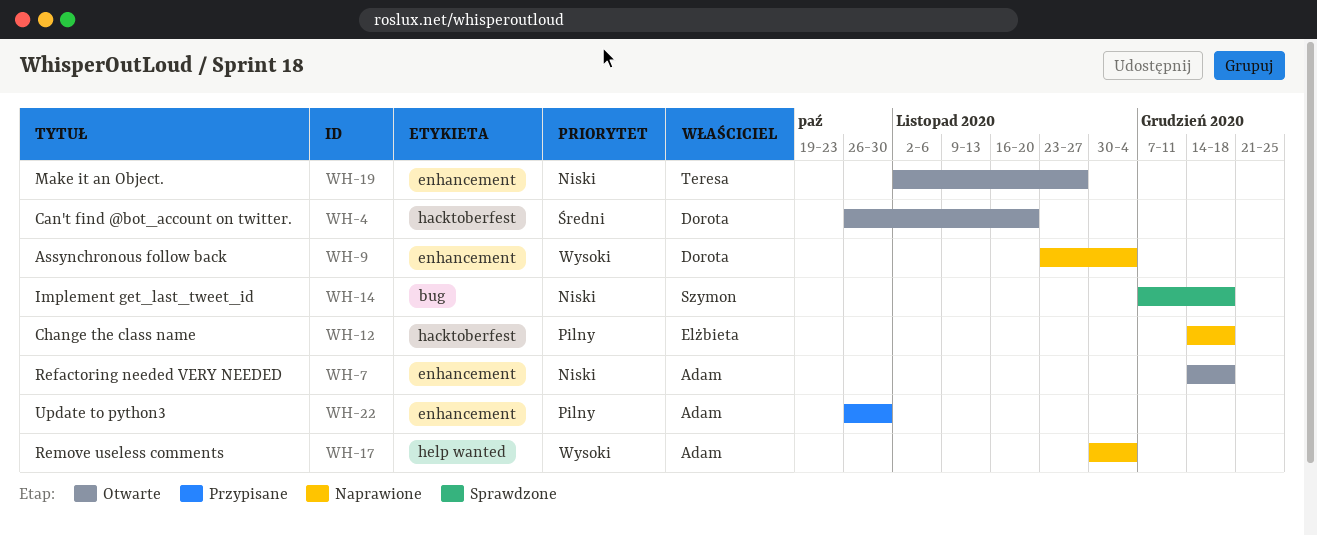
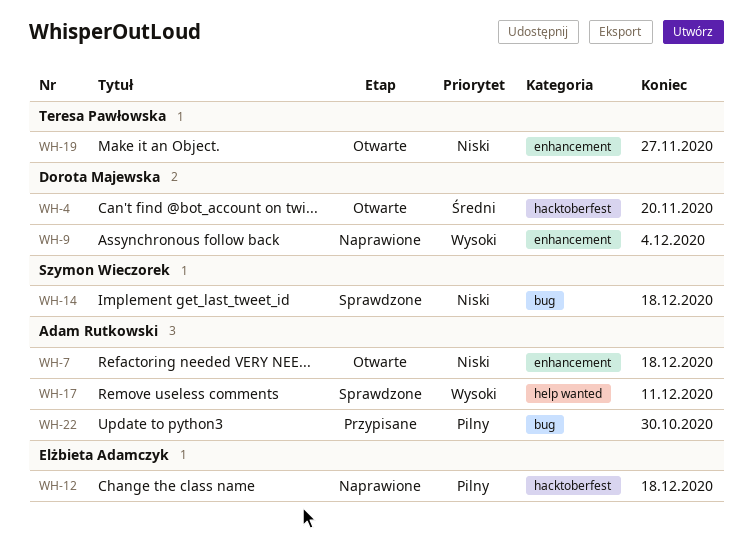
WH-17, status: Naprawione -> Sprawdzone
WH-17, due: Dec 4 -> Dec 11
WH-22, label: enhancement -> bug

